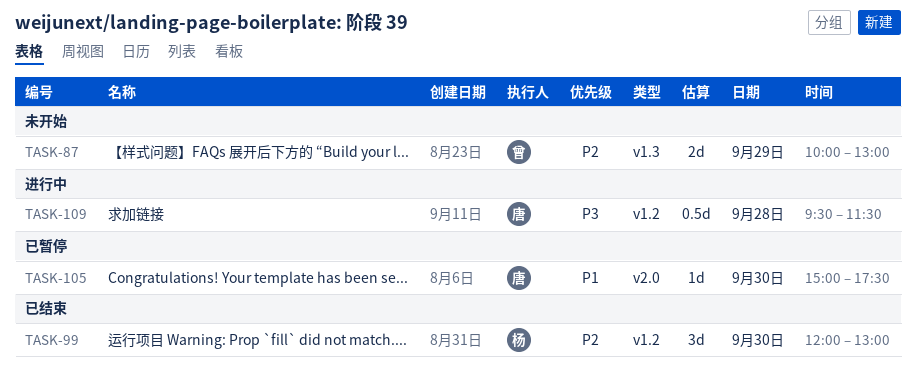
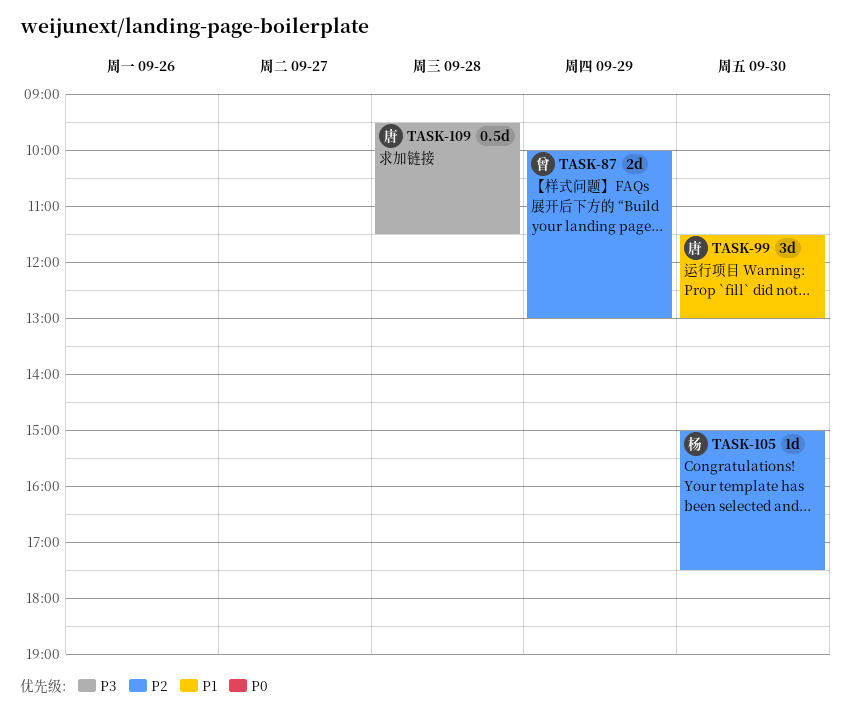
TASK-99, owner: 杨 -> 唐
TASK-99, priority: P2 -> P1
TASK-99, begins: 12:00 -> 11:30
TASK-105, owner: 唐 -> 杨
TASK-105, priority: P1 -> P2

